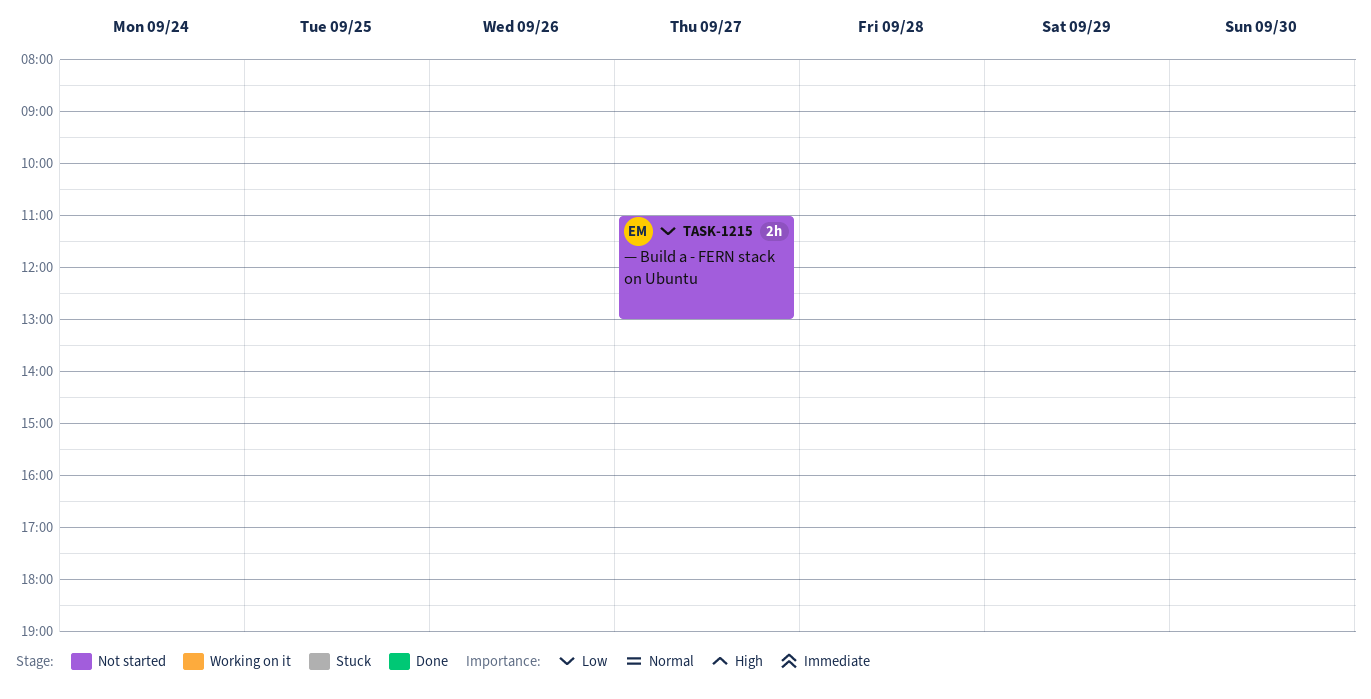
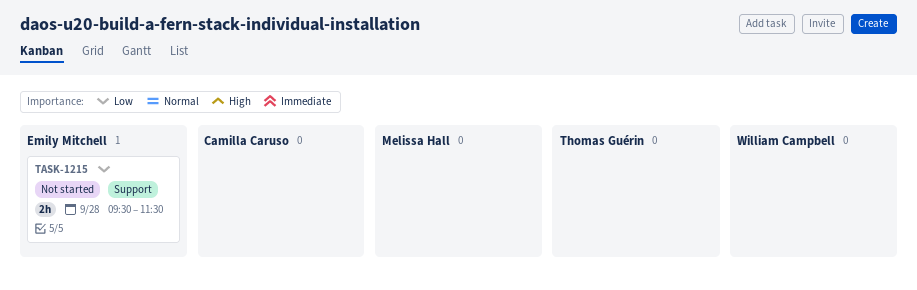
TASK-1215, day: Sep 27 -> Sep 28
TASK-1215, begins: 11:00 -> 09:30
TASK-1215, ends: 13:00 -> 11:30

